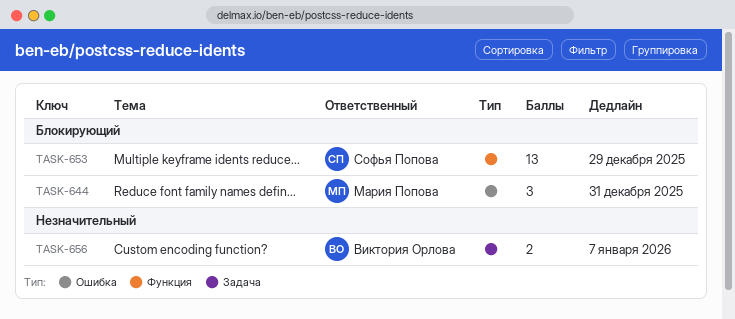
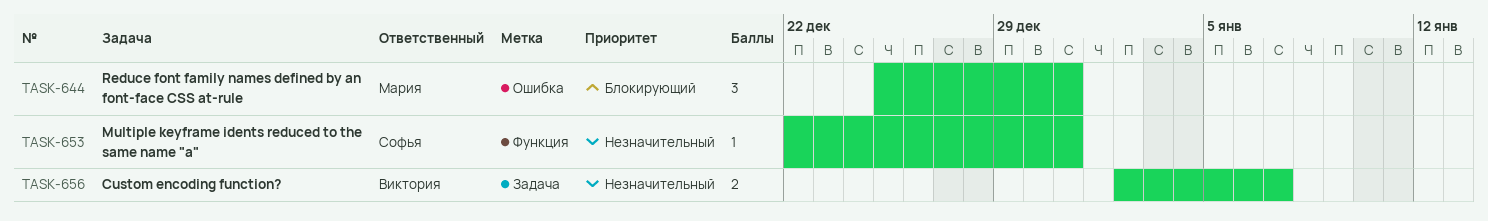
TASK-653, priority: Блокирующий -> Незначительный
TASK-653, estimate: 13 -> 1
TASK-653, due: Dec 29 -> Dec 31

